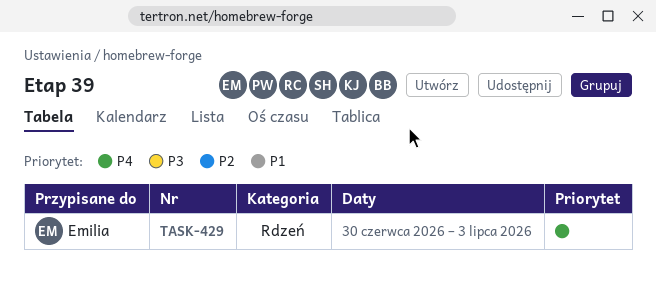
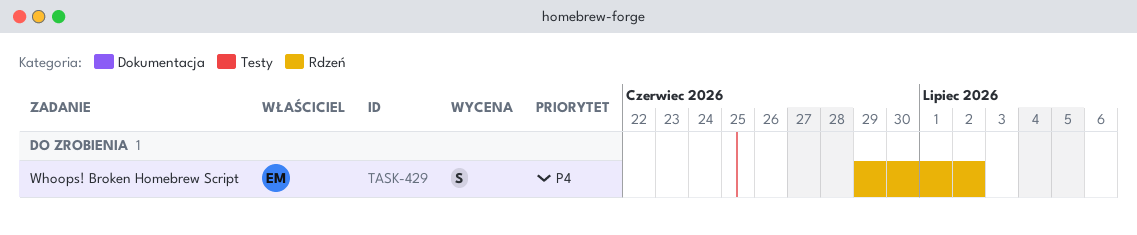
TASK-429, start: Jun 30 -> Jun 29
TASK-429, due: Jul 3 -> Jul 2

